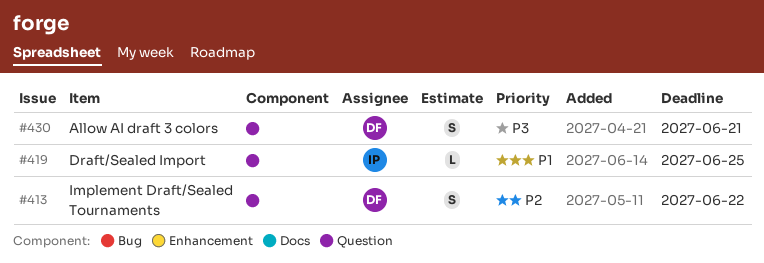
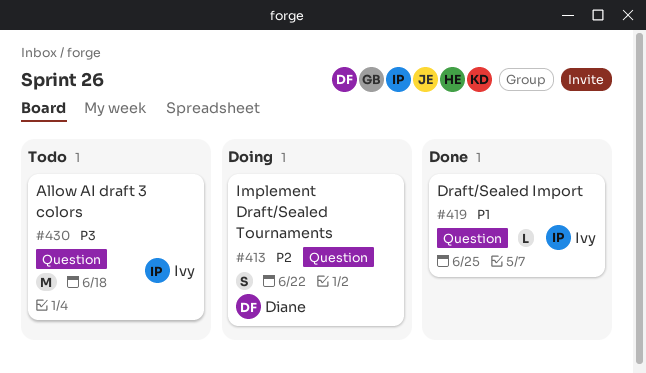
#430, owner: Diane -> Ivy
#430, estimate: S -> M
#430, due: Jun 21 -> Jun 18

